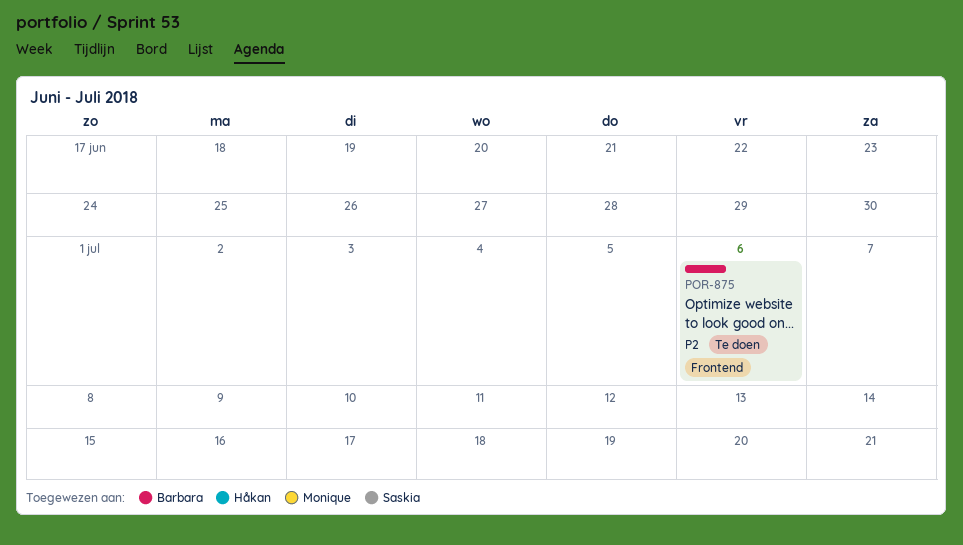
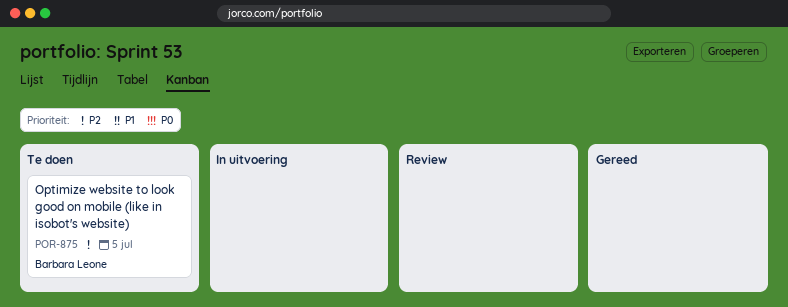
POR-875, due: Jul 6 -> Jul 5

